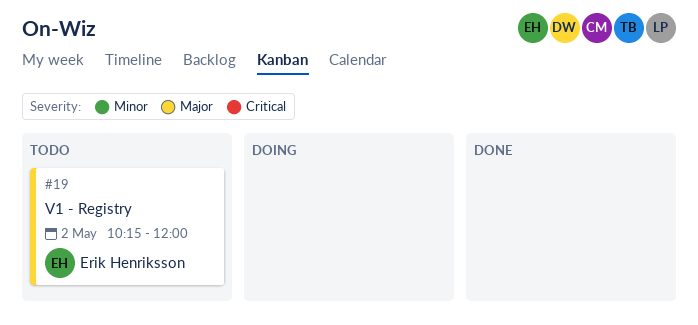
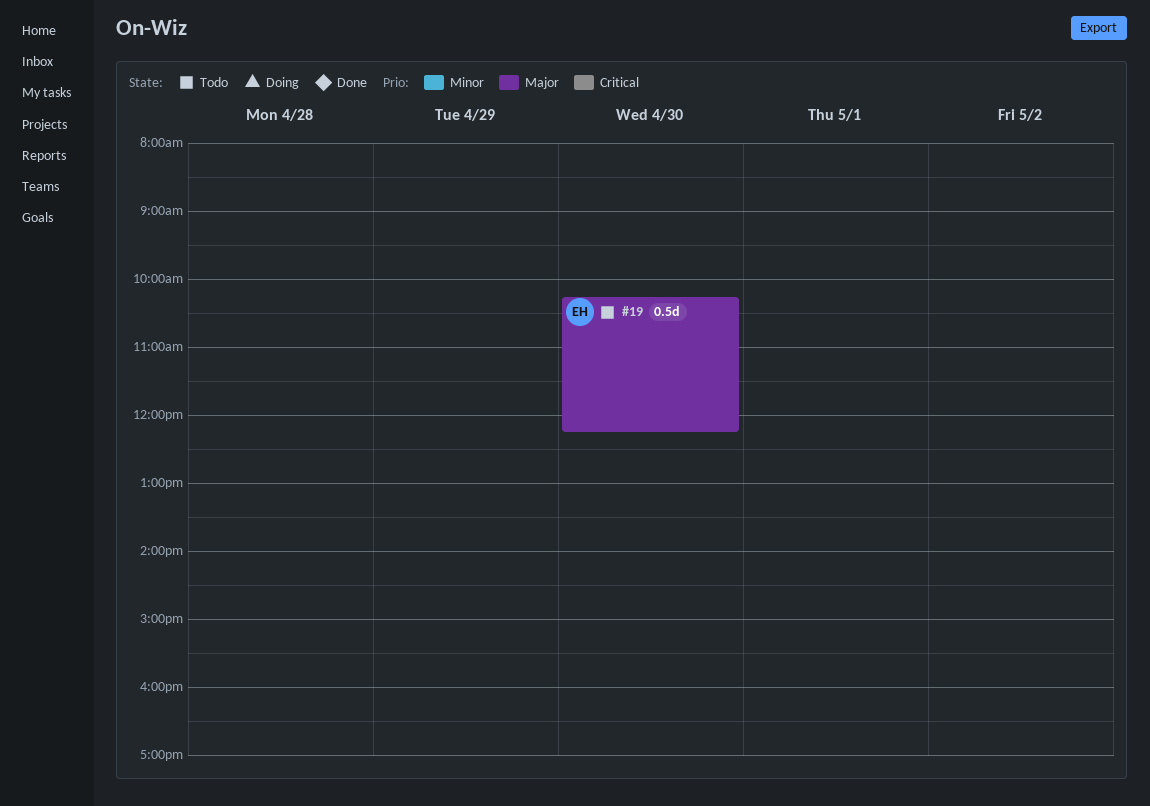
#19, day: May 2 -> Apr 30
#19, ends: 12:00 -> 12:15

